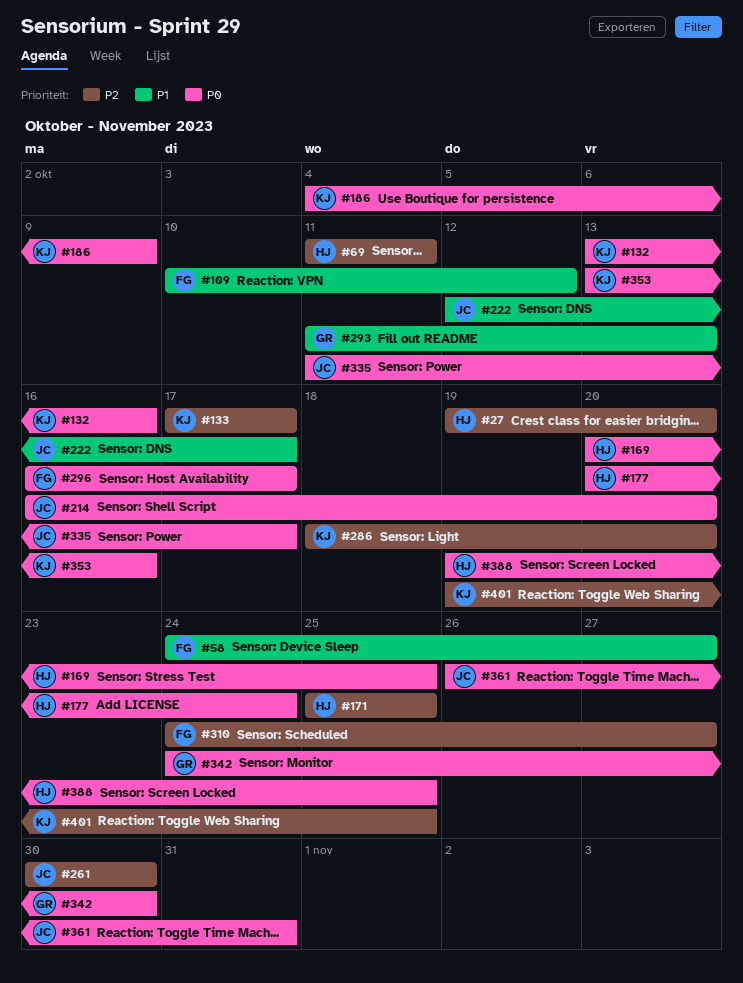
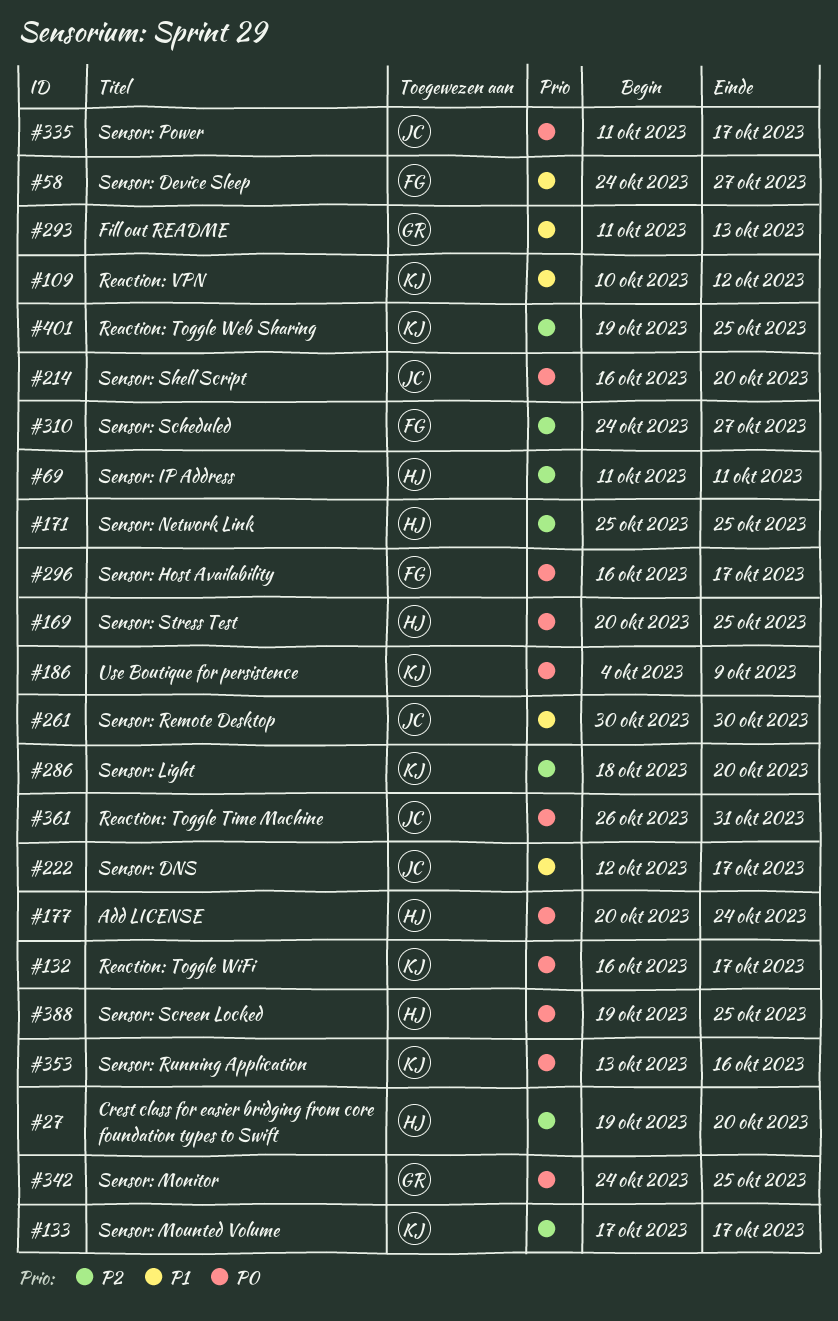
#109, owner: FG -> KJ
#132, start: Oct 13 -> Oct 16
#132, due: Oct 16 -> Oct 17
#261, priority: P2 -> P1
#342, due: Oct 30 -> Oct 25

